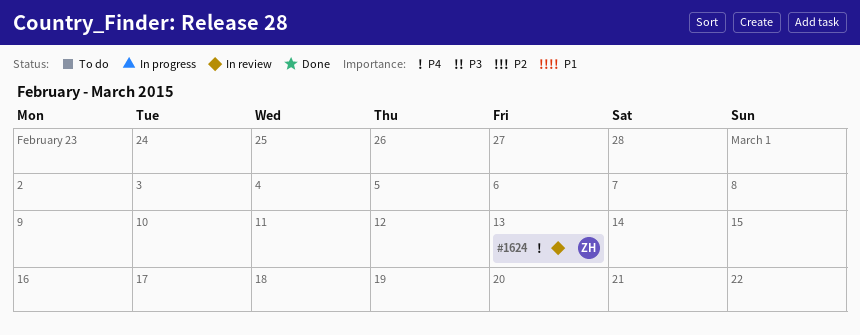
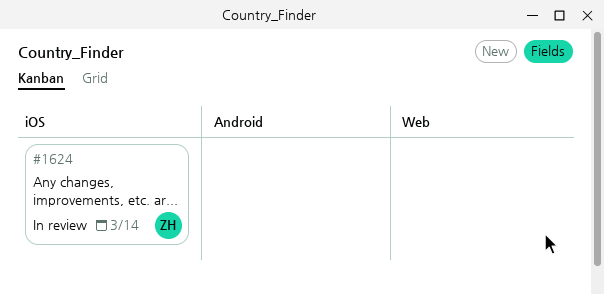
#1624, due: Mar 13 -> Mar 14

